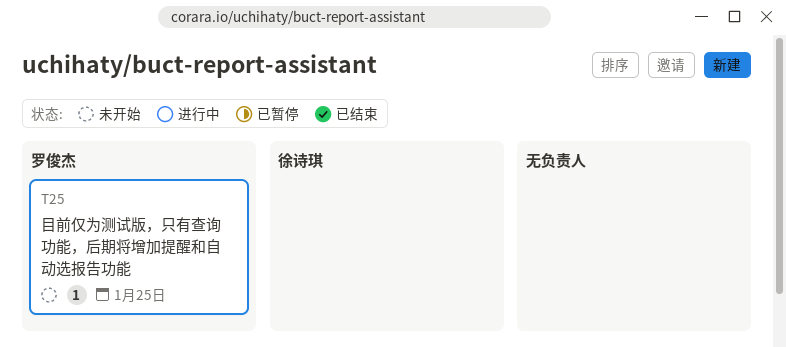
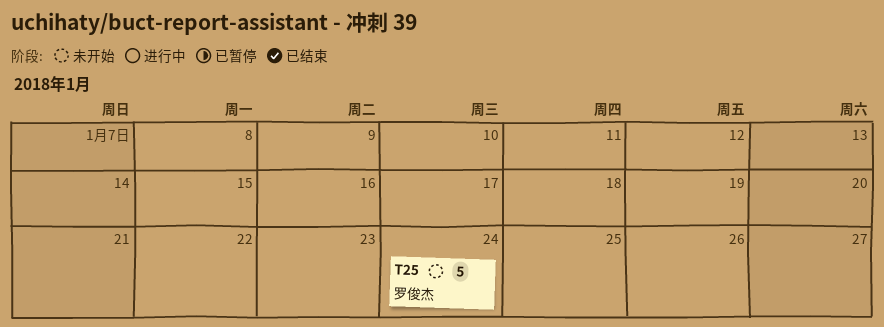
T25, estimate: 1 -> 5
T25, due: Jan 25 -> Jan 24

